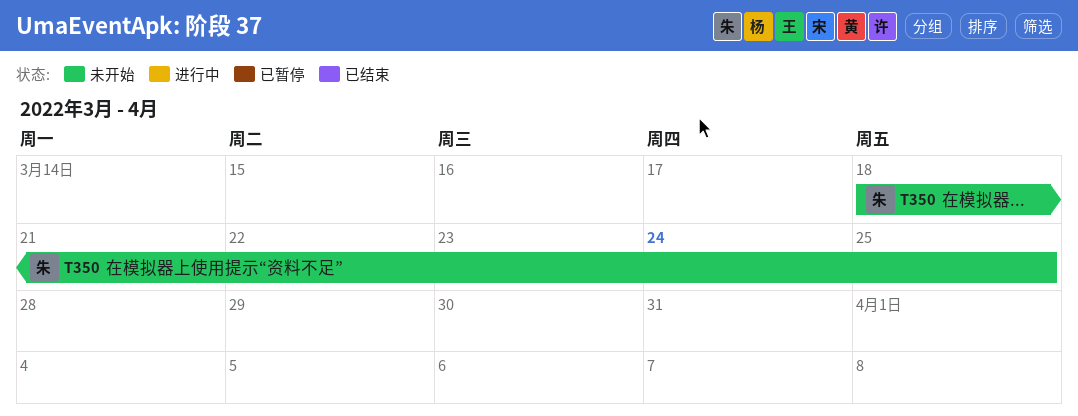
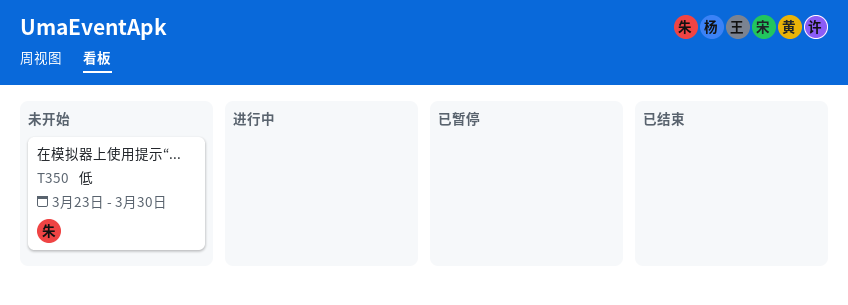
T350, start: Mar 18 -> Mar 23
T350, due: Mar 25 -> Mar 30

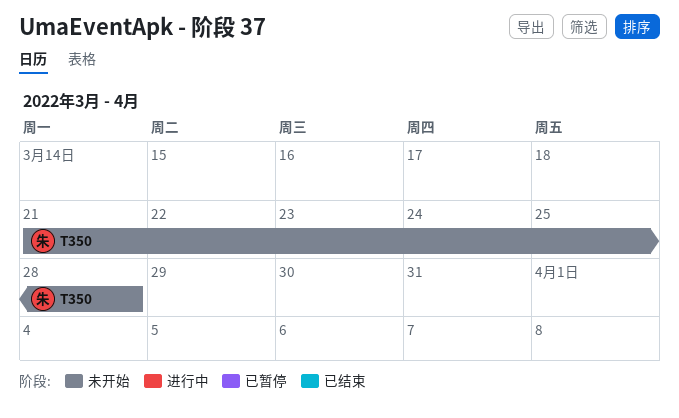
T350, start: Mar 23 -> Mar 21
T350, due: Mar 30 -> Mar 28

